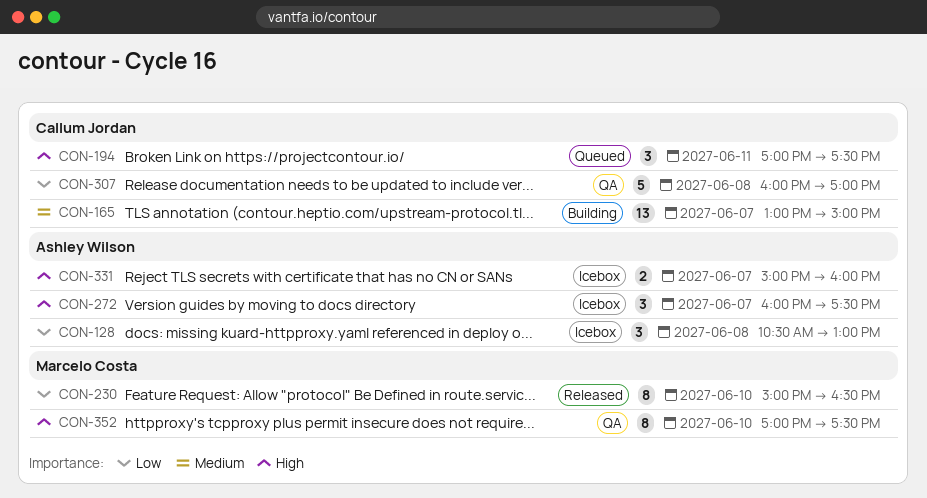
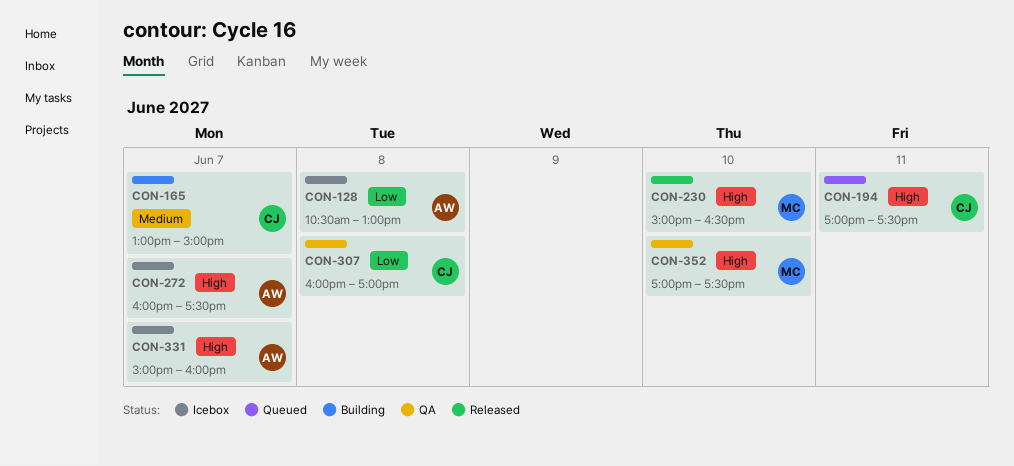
CON-230, priority: Low -> High

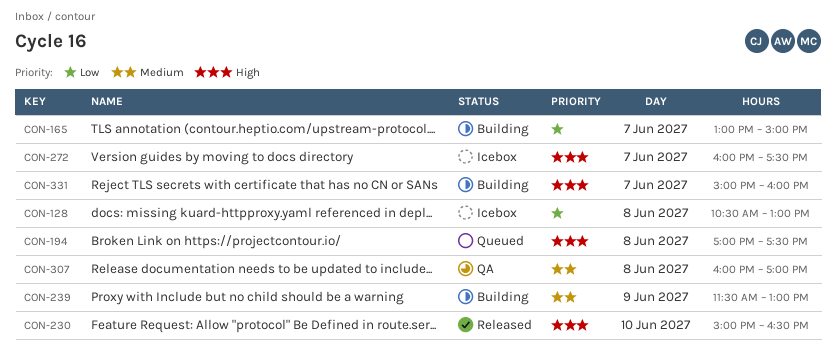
CON-165, priority: Medium -> Low
CON-194, day: Jun 11 -> Jun 8
CON-239: none -> present
CON-307, priority: Low -> Medium
CON-331, status: Icebox -> Building
CON-352: present -> none

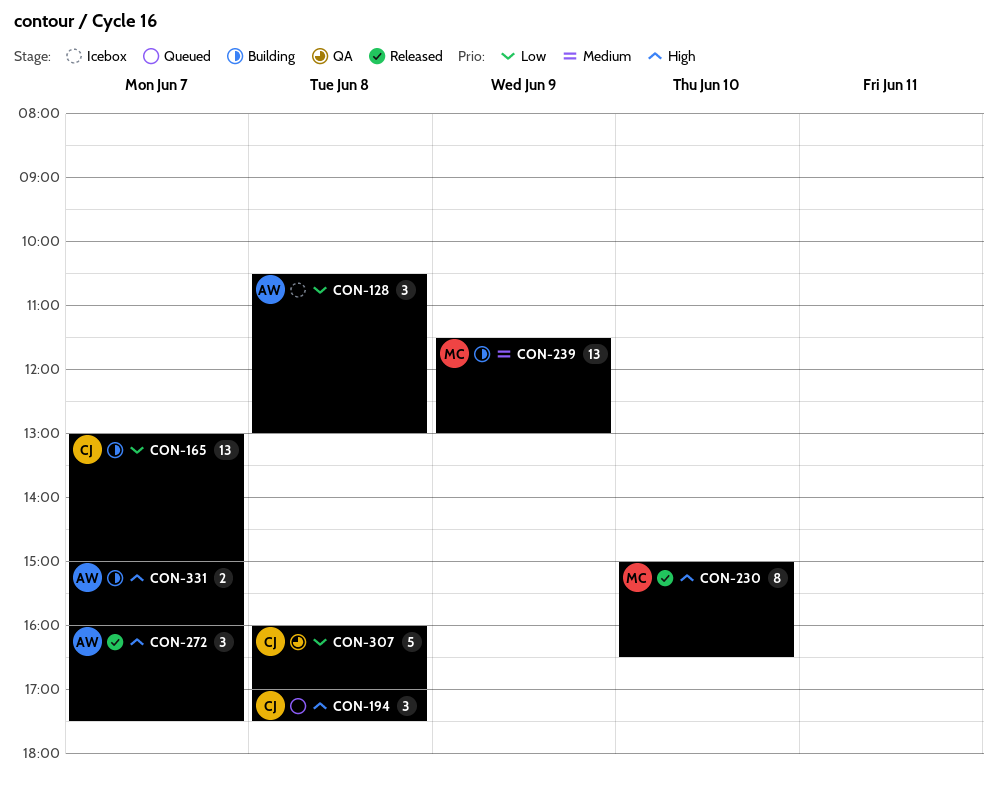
CON-272, status: Icebox -> Released
CON-307, priority: Medium -> Low

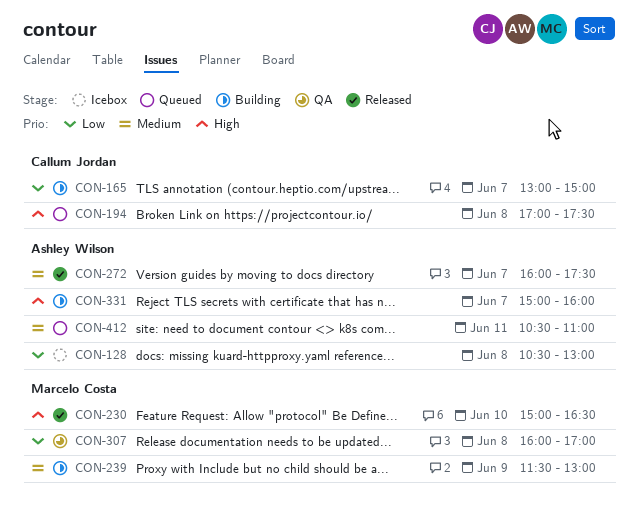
CON-272, priority: High -> Medium
CON-307, owner: Callum Jordan -> Marcelo Costa
CON-412: none -> present

